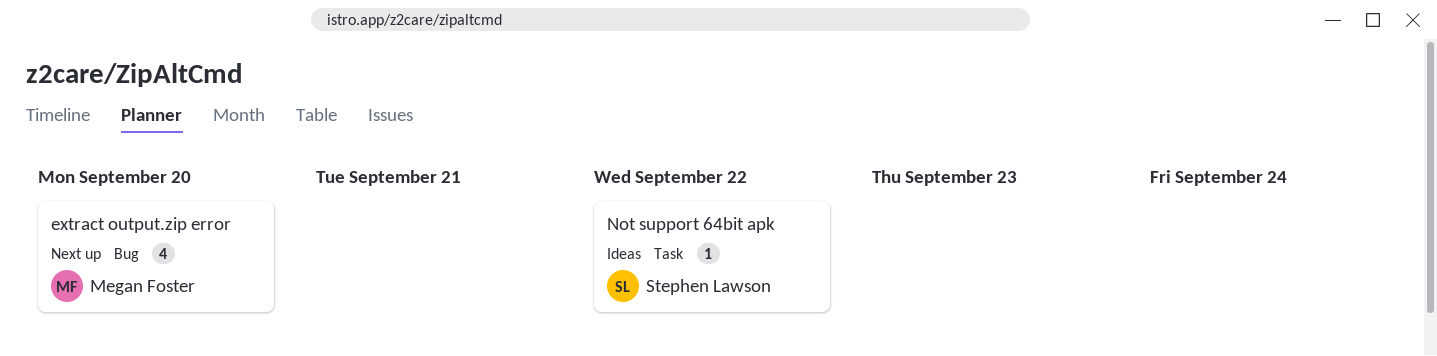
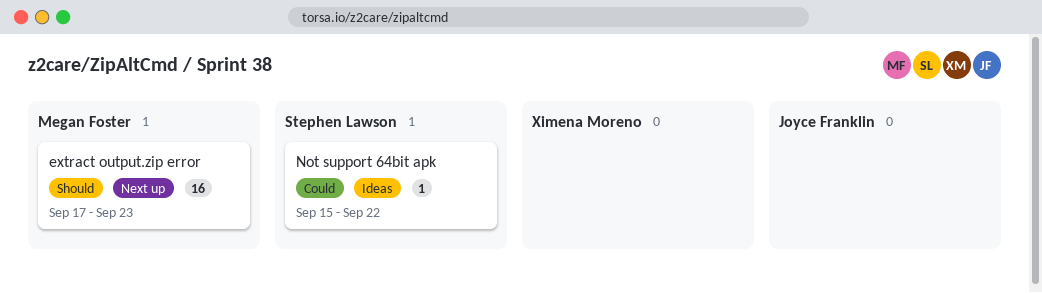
extract output.zip error, estimate: 4 -> 16
extract output.zip error, due: Sep 20 -> Sep 23

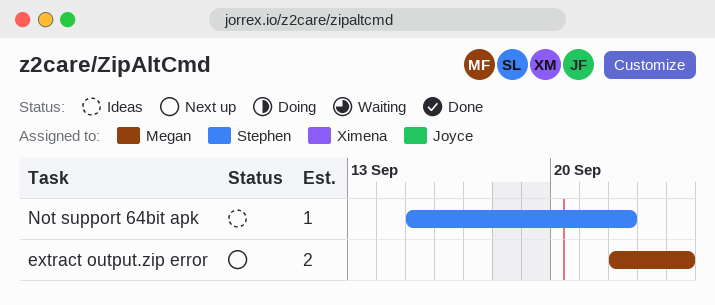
extract output.zip error, estimate: 16 -> 2
extract output.zip error, start: Sep 17 -> Sep 22
extract output.zip error, due: Sep 23 -> Sep 24

